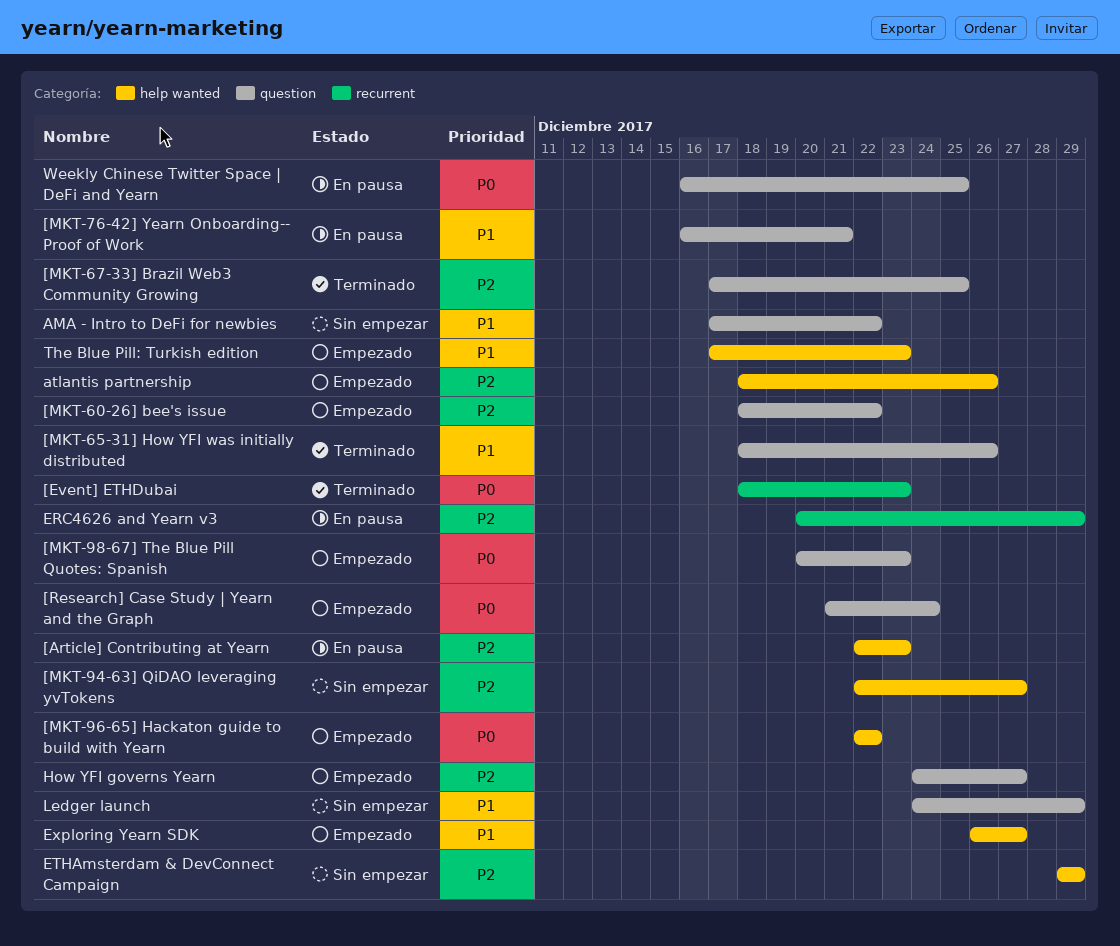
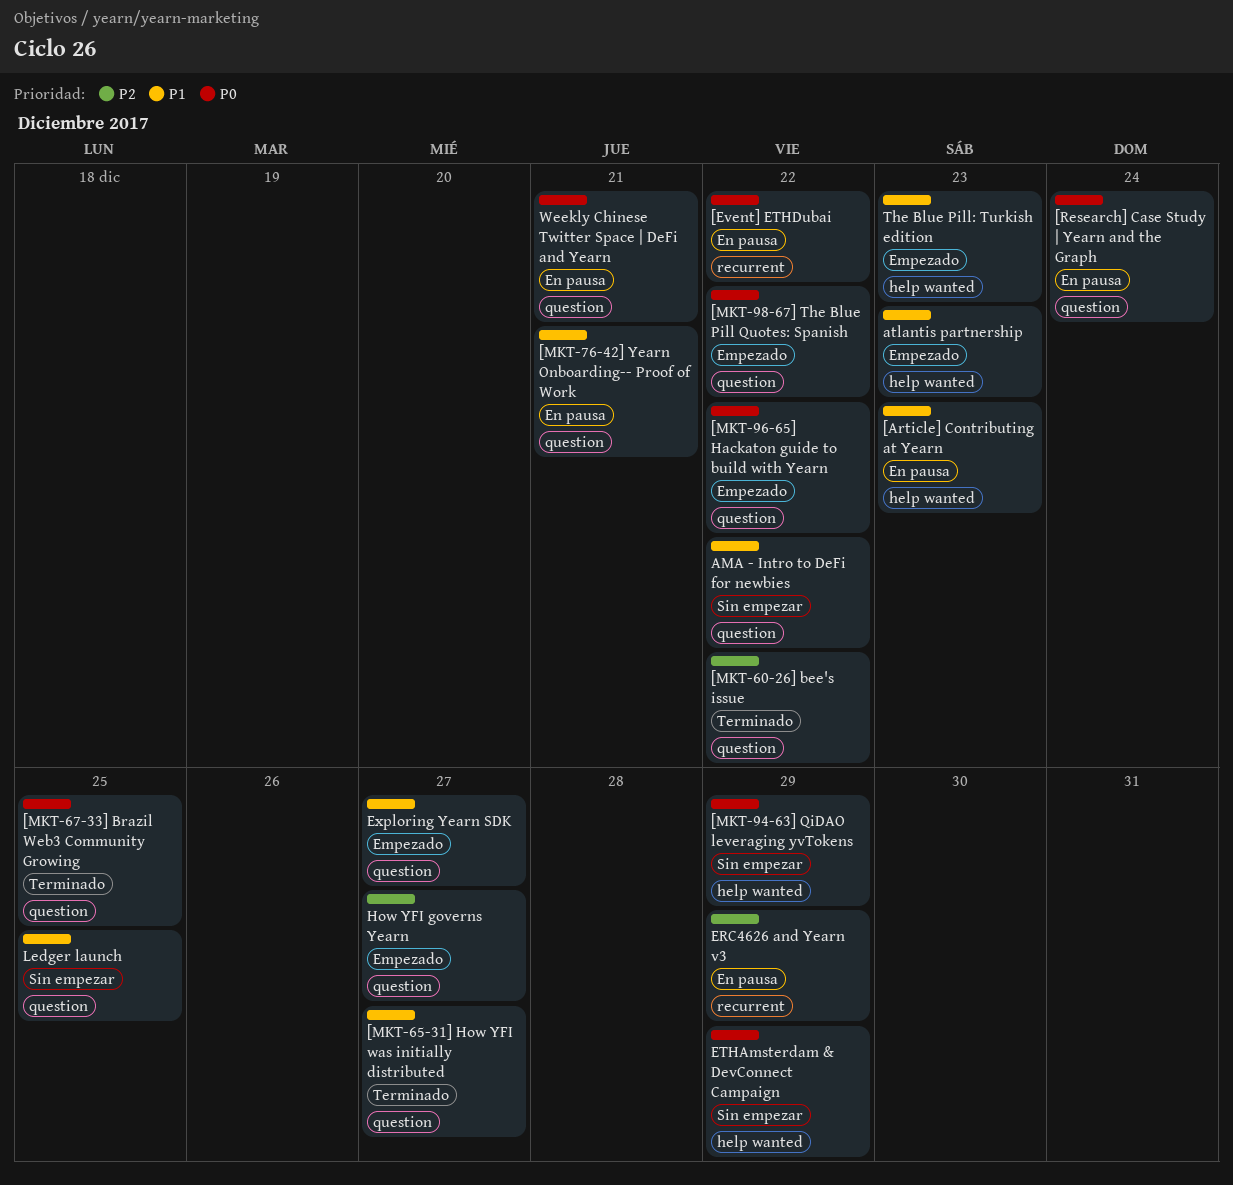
[Article] Contributing at Yearn, priority: P2 -> P1
[Event] ETHDubai, status: Terminado -> En pausa
[Event] ETHDubai, due: Dec 23 -> Dec 22
[MKT-60-26] bee's issue, status: Empezado -> Terminado
[MKT-65-31] How YFI was initially distributed, due: Dec 26 -> Dec 27
[MKT-67-33] Brazil Web3 Community Growing, priority: P2 -> P0
[MKT-94-63] QiDAO leveraging yvTokens, priority: P2 -> P0
[MKT-94-63] QiDAO leveraging yvTokens, due: Dec 27 -> Dec 29
[MKT-96-65] Hackaton guide to build with Yearn, label: help wanted -> question
[MKT-98-67] The Blue Pill Quotes: Spanish, due: Dec 23 -> Dec 22
[Research] Case Study | Yearn and the Graph, status: Empezado -> En pausa
atlantis partnership, priority: P2 -> P1
atlantis partnership, due: Dec 26 -> Dec 23
ETHAmsterdam & DevConnect Campaign, priority: P2 -> P0
Exploring Yearn SDK, label: help wanted -> question
Ledger launch, due: Dec 29 -> Dec 25
Weekly Chinese Twitter Space | DeFi and Yearn, due: Dec 25 -> Dec 21

